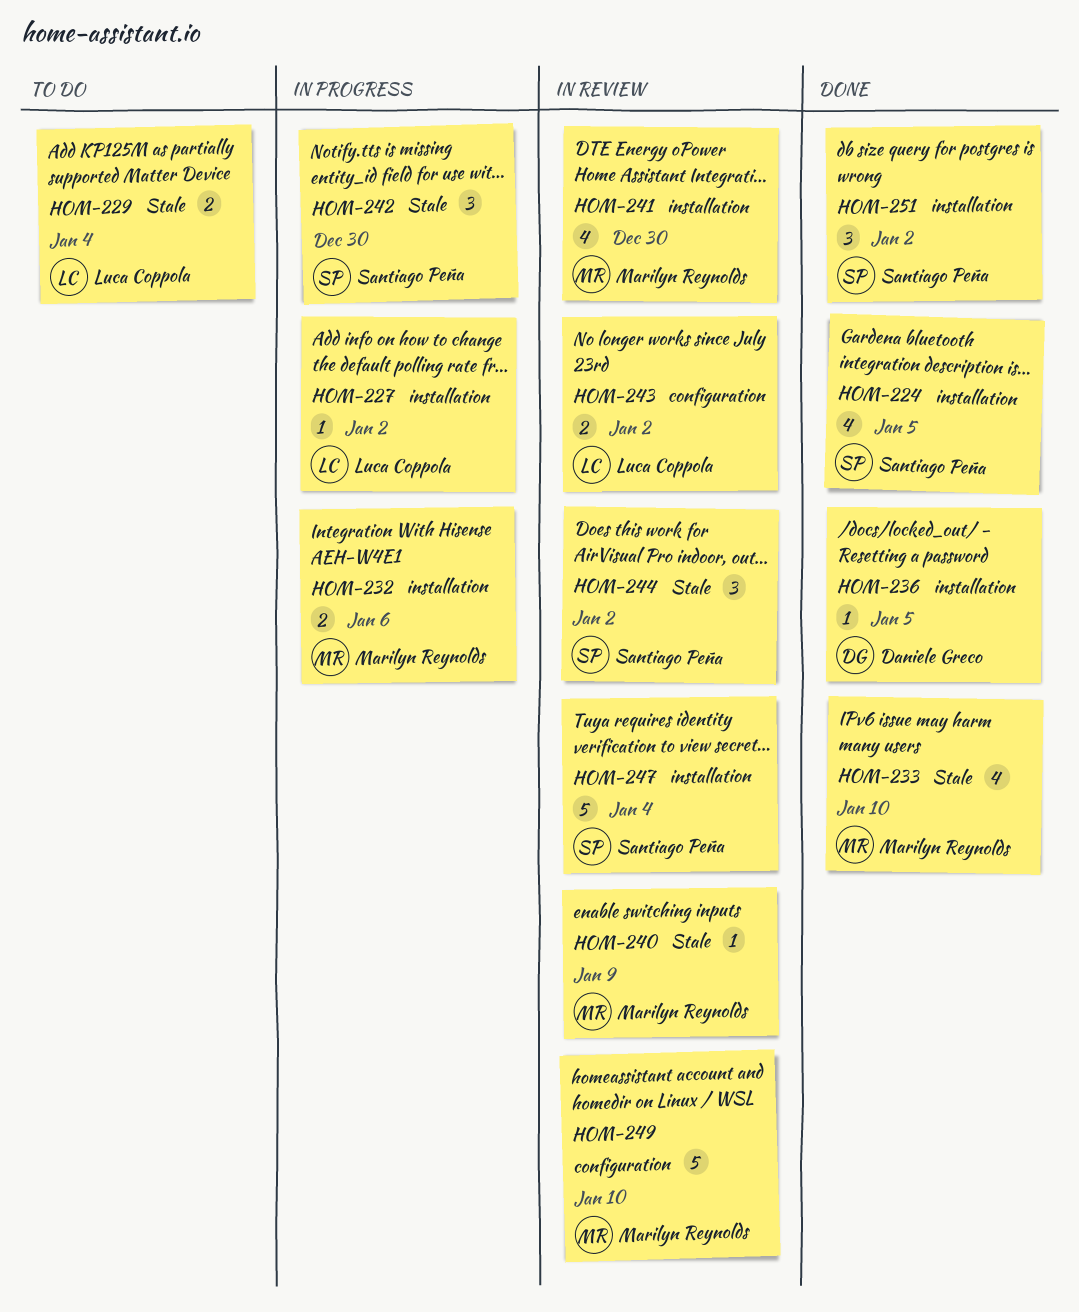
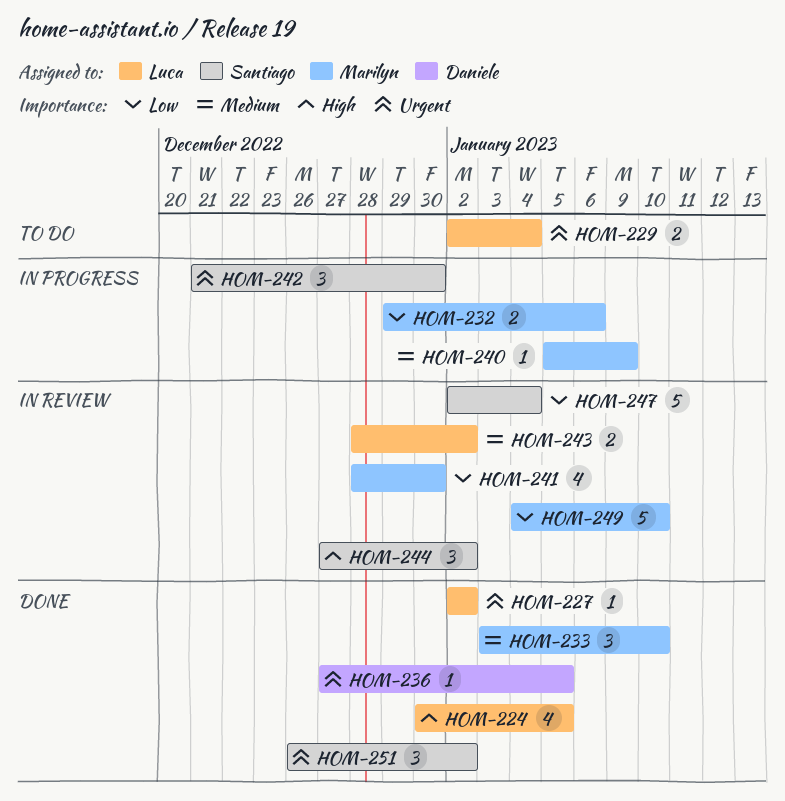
HOM-224, owner: Santiago Peña -> Luca Coppola
HOM-227, status: In progress -> Done
HOM-233, estimate: 4 -> 3
HOM-240, status: In review -> In progress

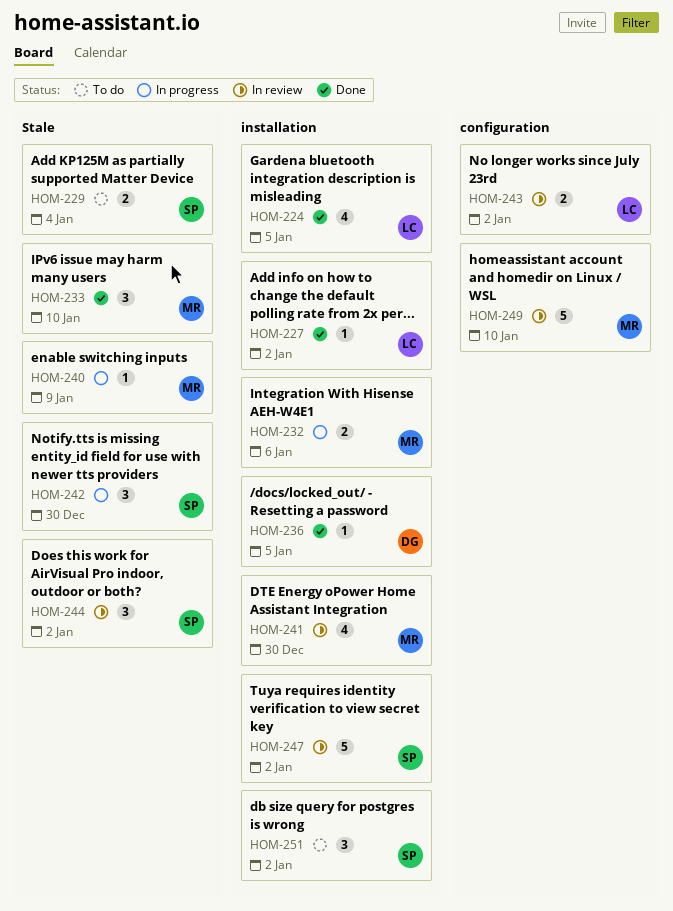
HOM-229, owner: Luca -> Santiago
HOM-247, due: Jan 4 -> Jan 2
HOM-251, status: Done -> To do

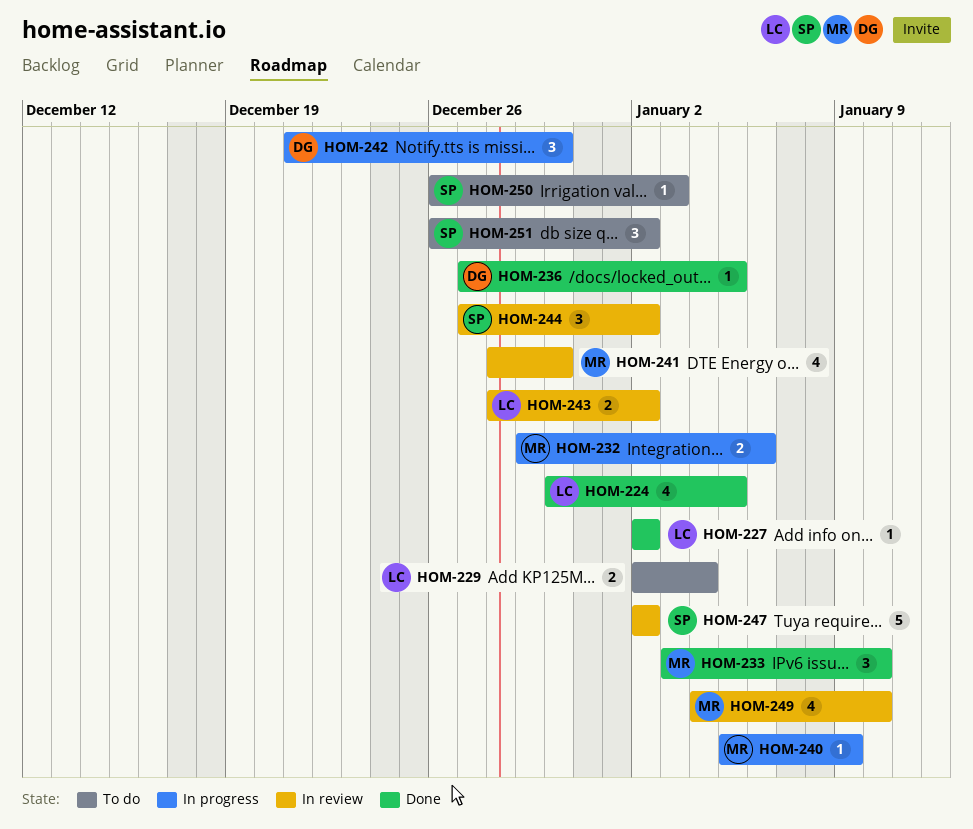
HOM-229, owner: SP -> LC
HOM-242, owner: SP -> DG
HOM-249, estimate: 5 -> 4
HOM-250: none -> present

